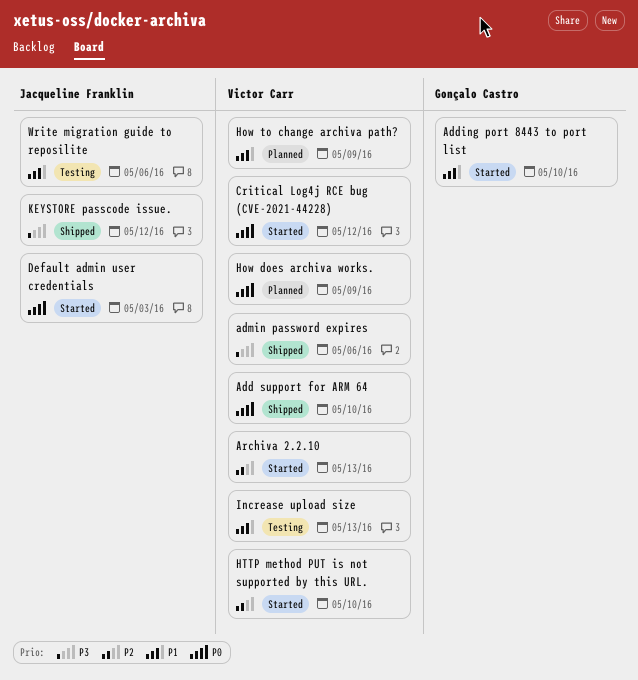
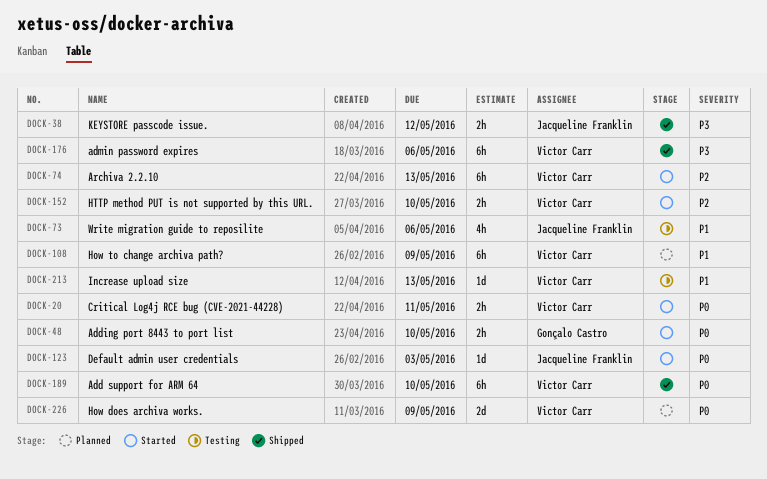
Adding port 8443 to port list, priority: P1 -> P0
Critical Log4j RCE bug (CVE-2021-44228), due: May 12 -> May 11

